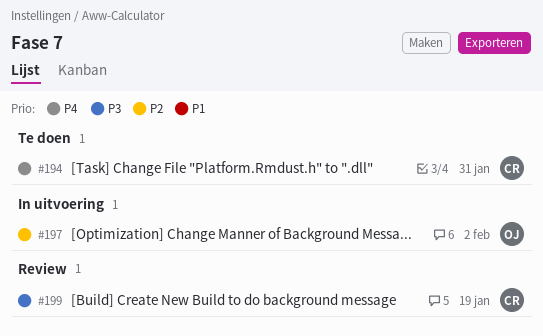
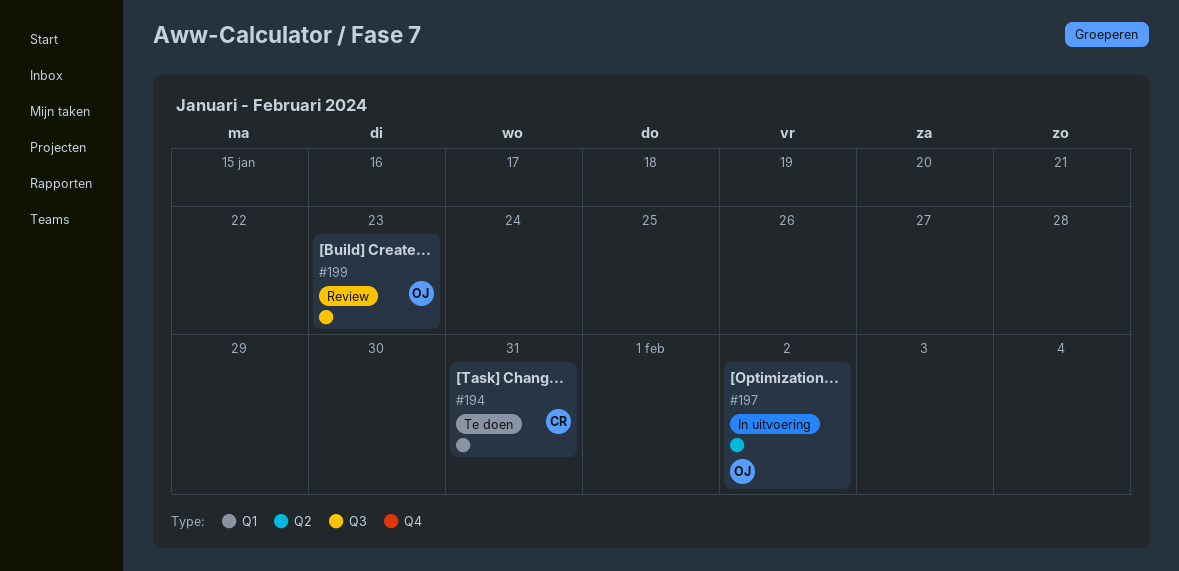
#199, owner: CR -> OJ
#199, due: Jan 19 -> Jan 23

